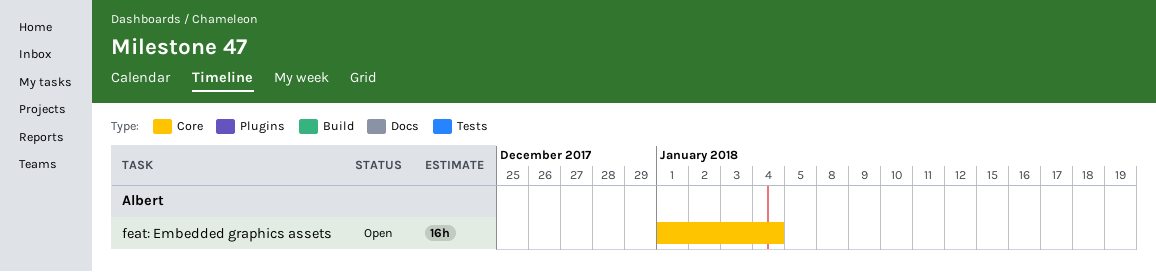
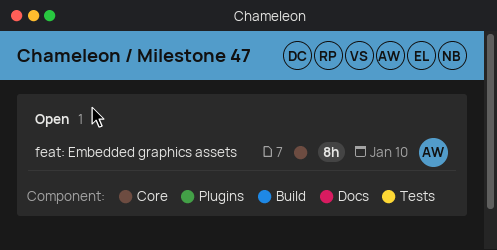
feat: Embedded graphics assets, estimate: 16h -> 8h
feat: Embedded graphics assets, due: Jan 4 -> Jan 10

